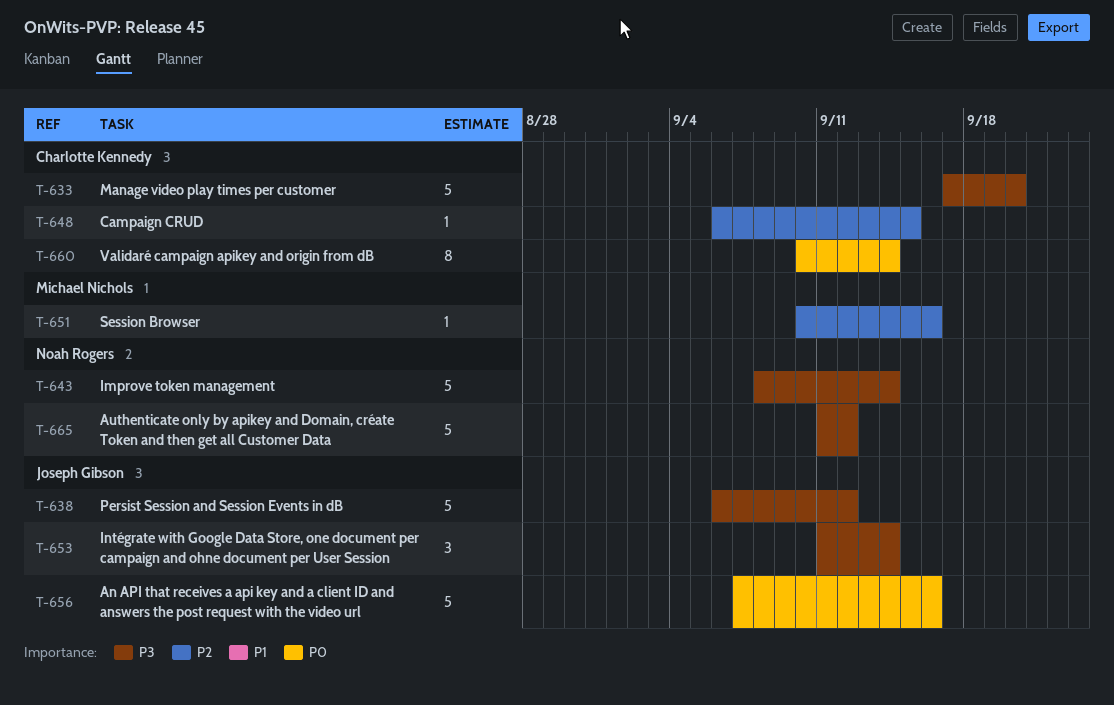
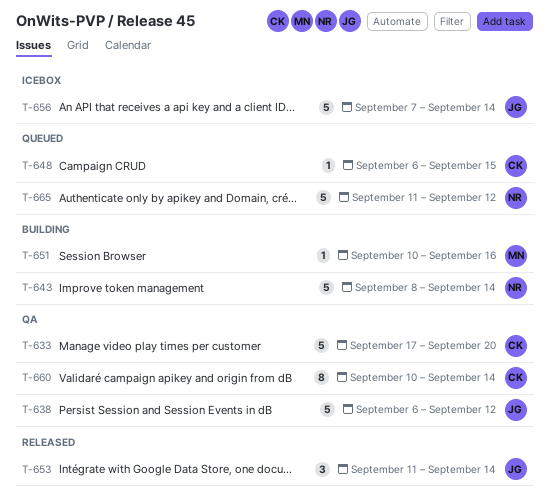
T-656, due: Sep 16 -> Sep 14

